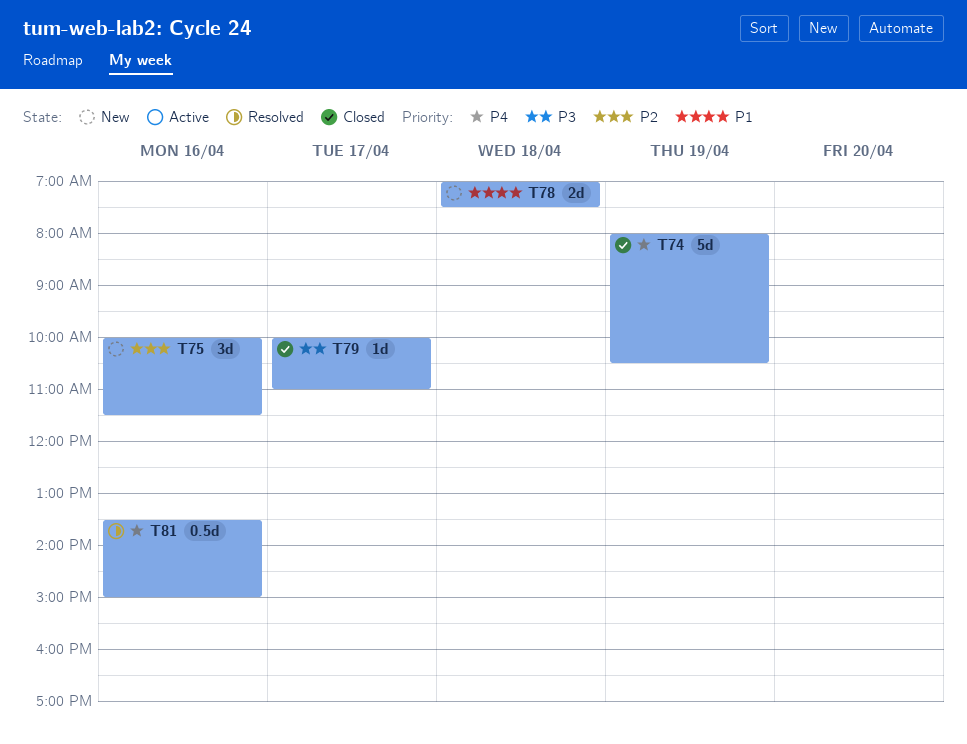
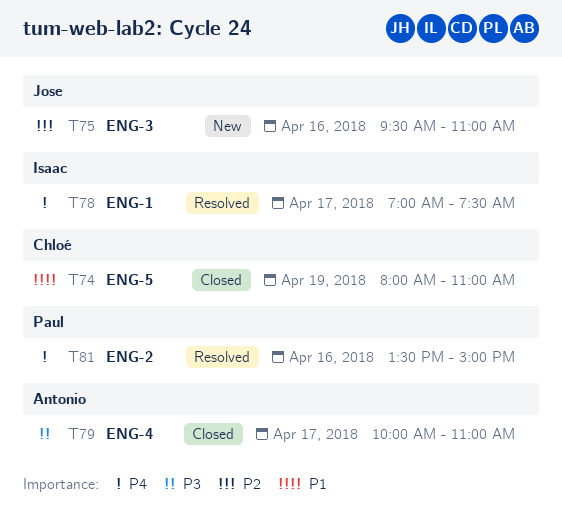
T74, priority: P4 -> P1
T74, ends: 10:30 -> 11:00
T75, begins: 10:00 -> 09:30
T75, ends: 11:30 -> 11:00
T78, status: New -> Resolved
T78, priority: P1 -> P4
T78, day: Apr 18 -> Apr 17

